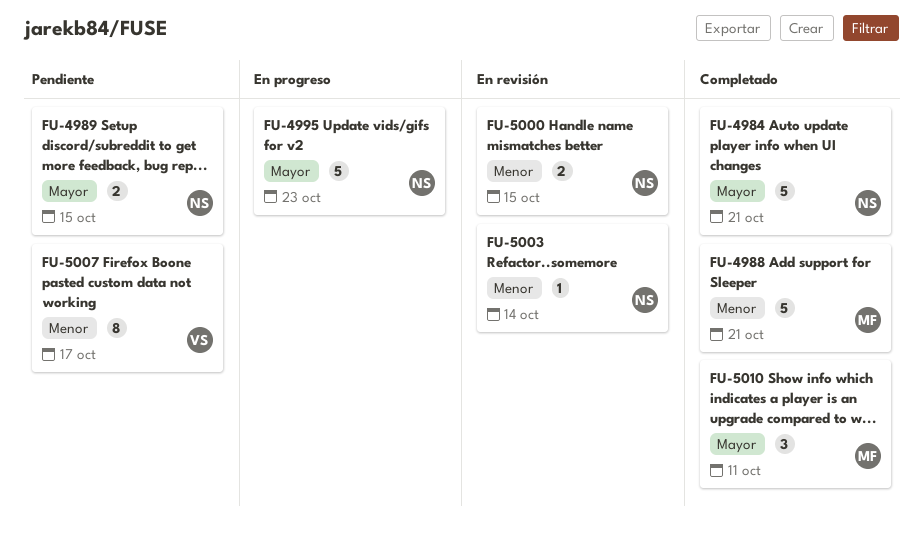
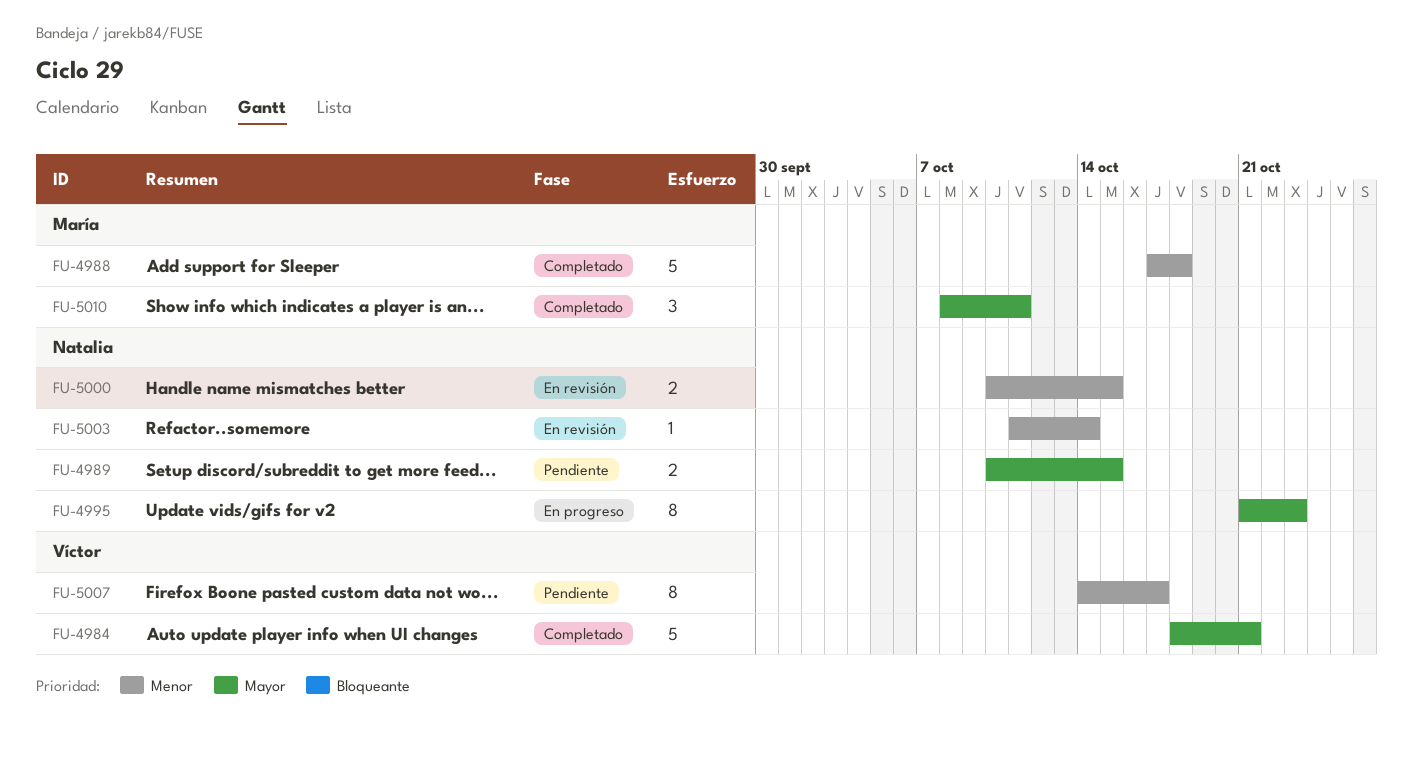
FU-4984, owner: Natalia -> Víctor
FU-4988, due: Oct 21 -> Oct 18
FU-4995, estimate: 5 -> 8

